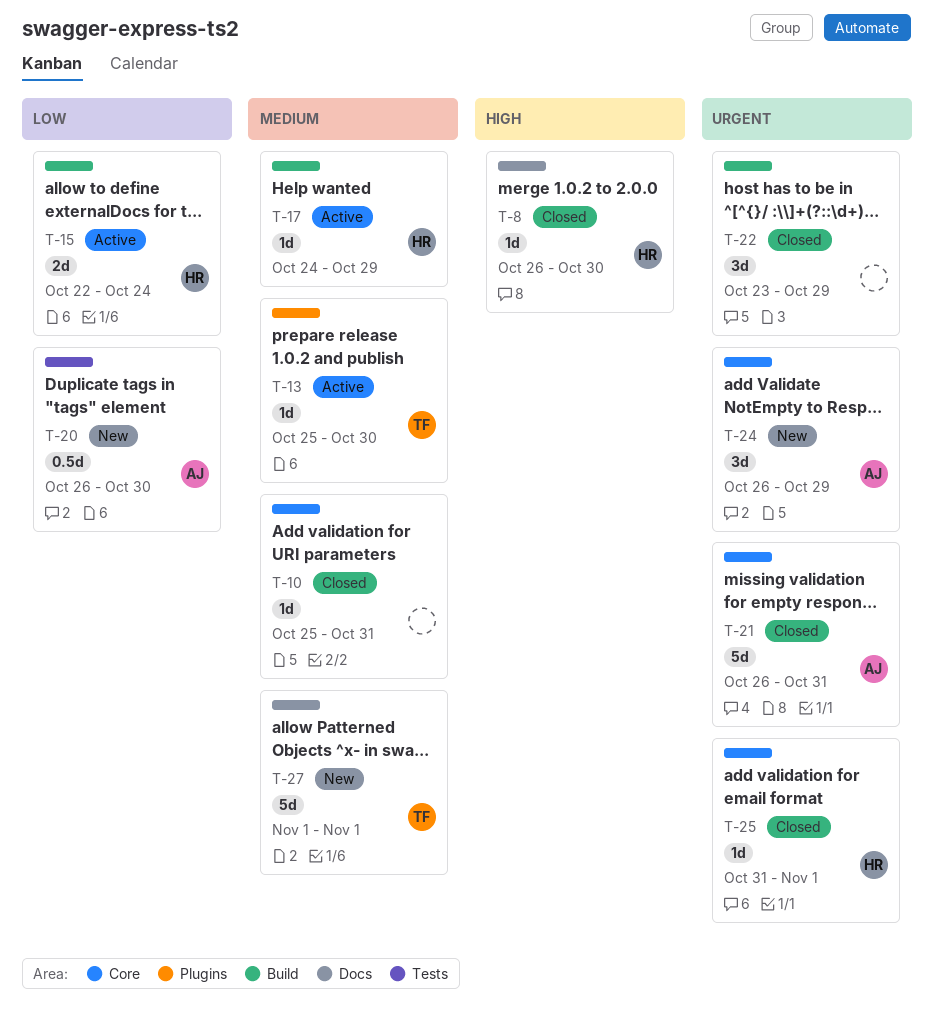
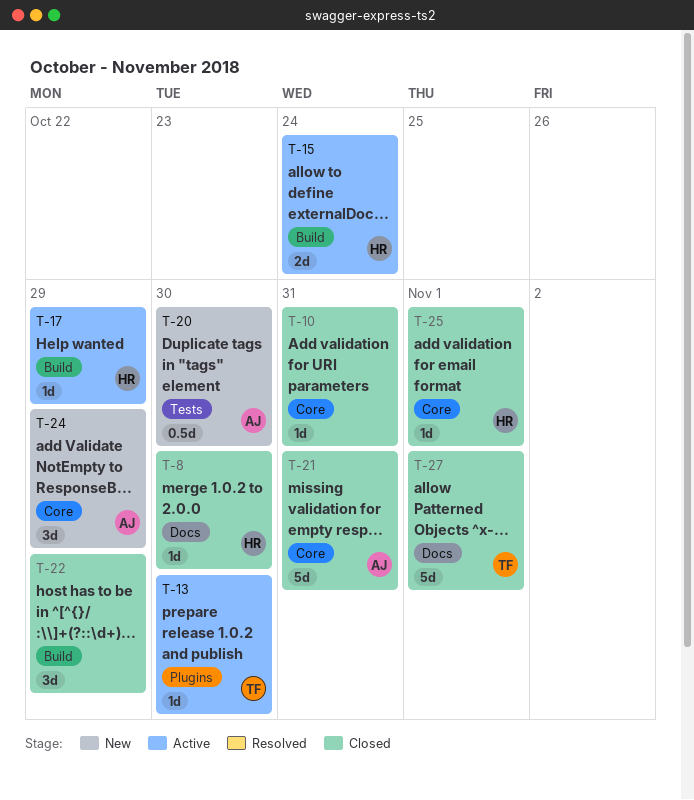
T-27, status: New -> Closed

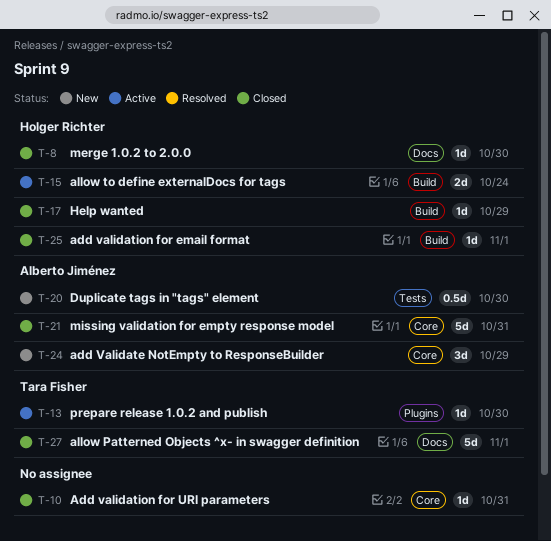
T-17, status: Active -> Closed
T-22: present -> none
T-25, label: Core -> Build

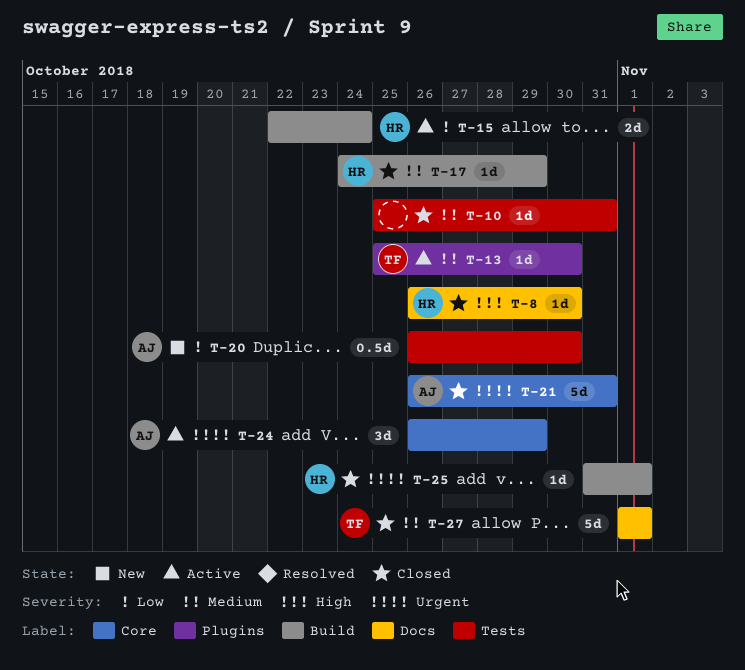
T-10, label: Core -> Tests
T-24, status: New -> Active

